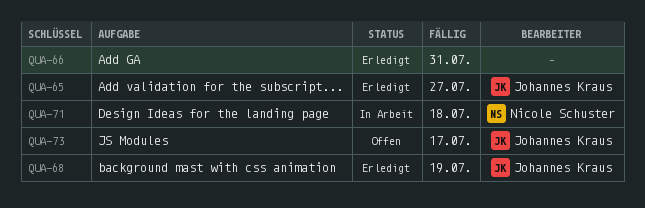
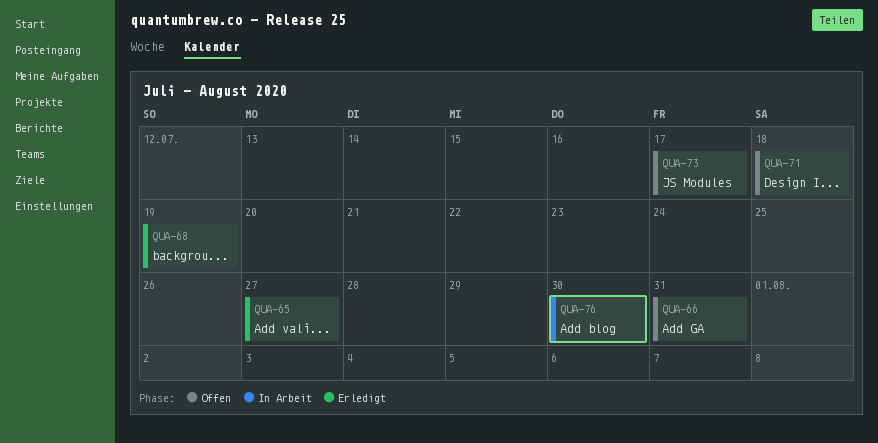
QUA-66, status: Erledigt -> Offen
QUA-71, status: In Arbeit -> Offen
QUA-76: none -> present

